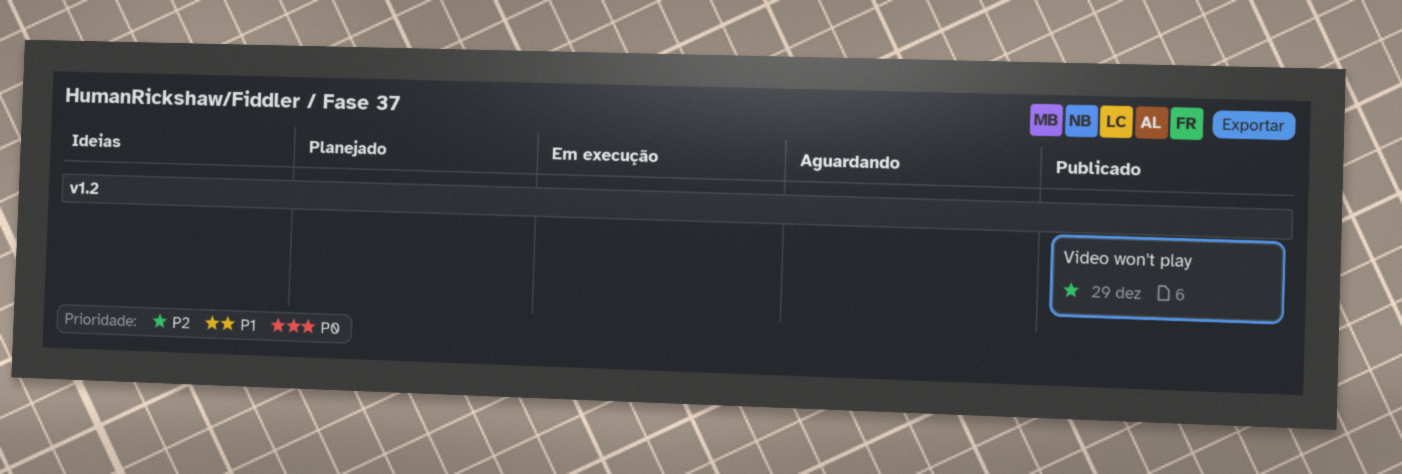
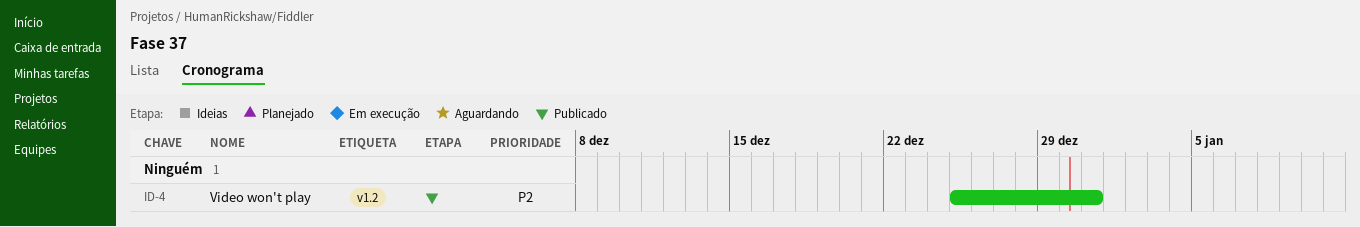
Video won't play, due: Dec 29 -> Dec 31

